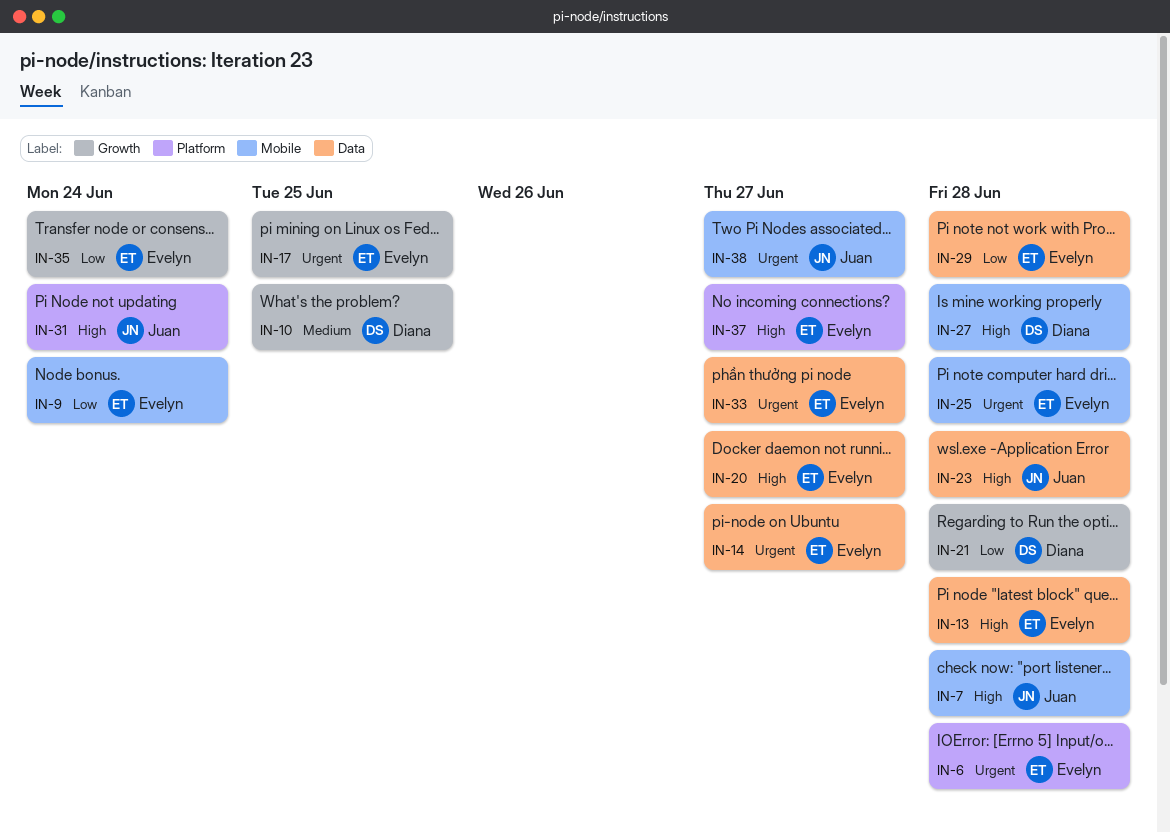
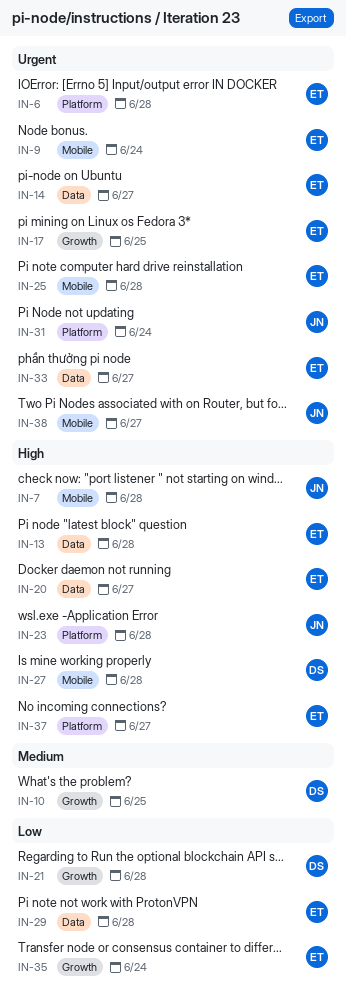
IN-9, priority: Low -> Urgent
IN-23, label: Data -> Platform
IN-31, priority: High -> Urgent

